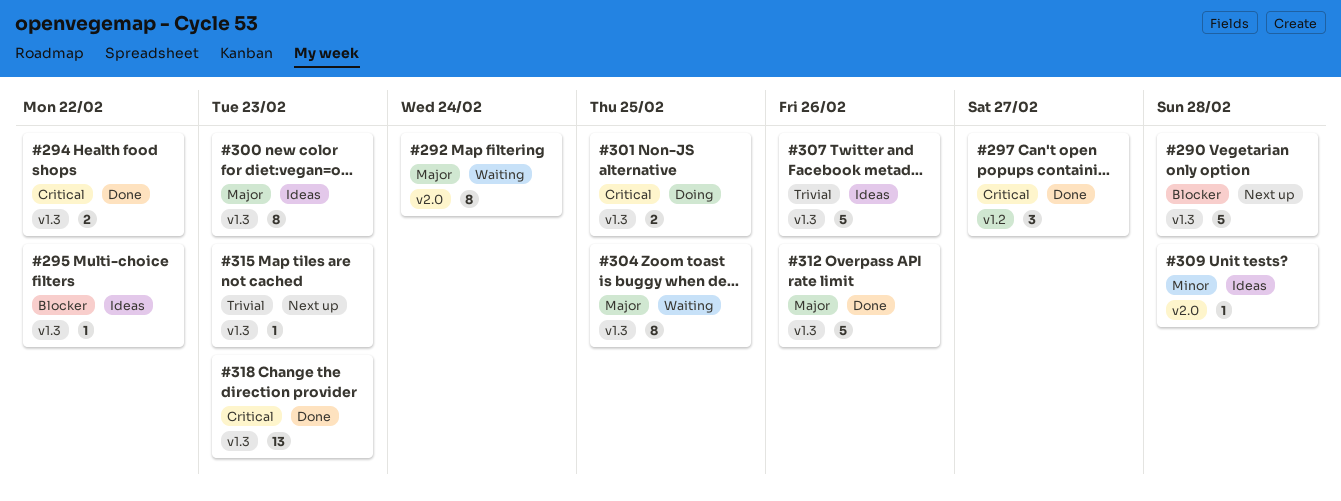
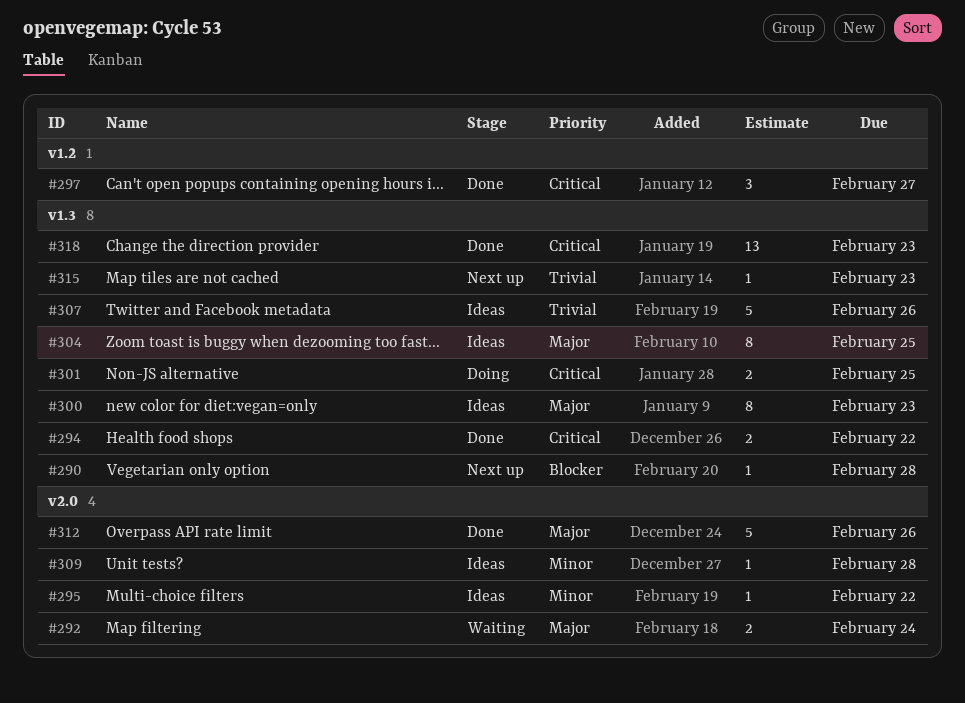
#290, estimate: 5 -> 1
#292, estimate: 8 -> 2
#295, priority: Blocker -> Minor
#295, label: v1.3 -> v2.0
#304, status: Waiting -> Ideas
#312, label: v1.3 -> v2.0

